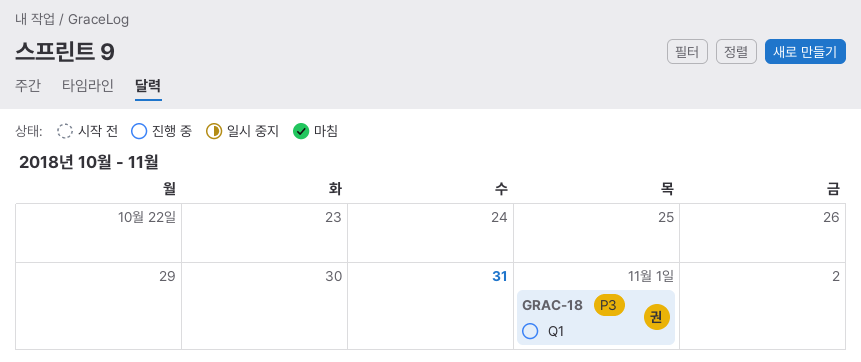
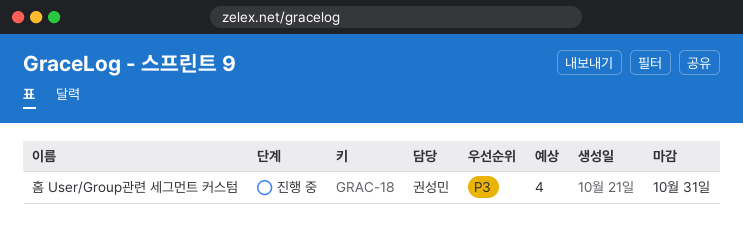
GRAC-18, due: Nov 1 -> Oct 31

